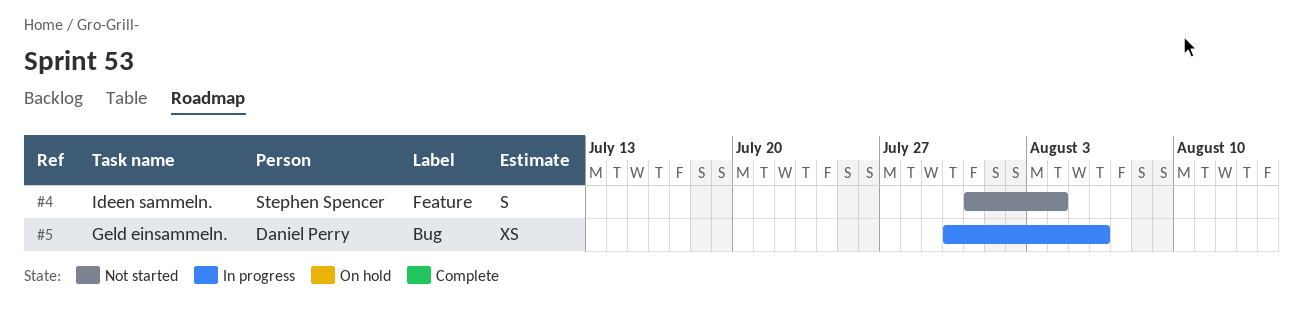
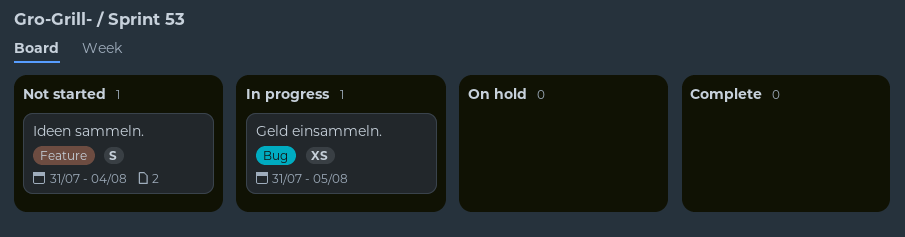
Geld einsammeln., start: Jul 30 -> Jul 31
Geld einsammeln., due: Aug 6 -> Aug 5

